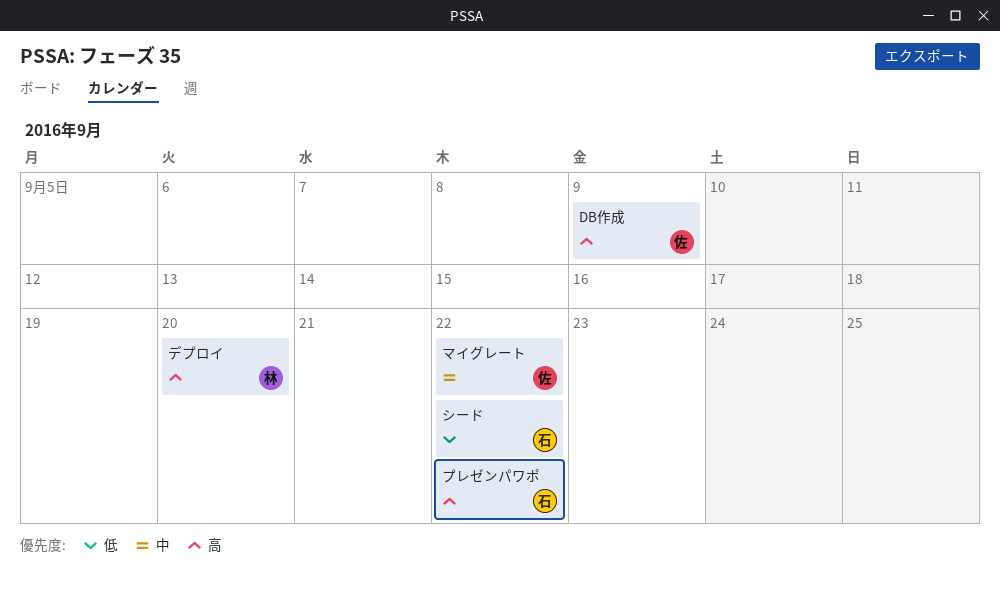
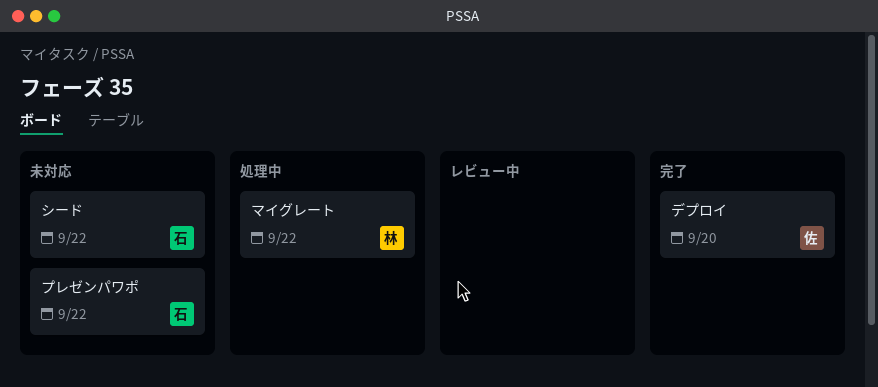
DB作成: present -> none
デプロイ, owner: 林 -> 佐
マイグレート, owner: 佐 -> 林

